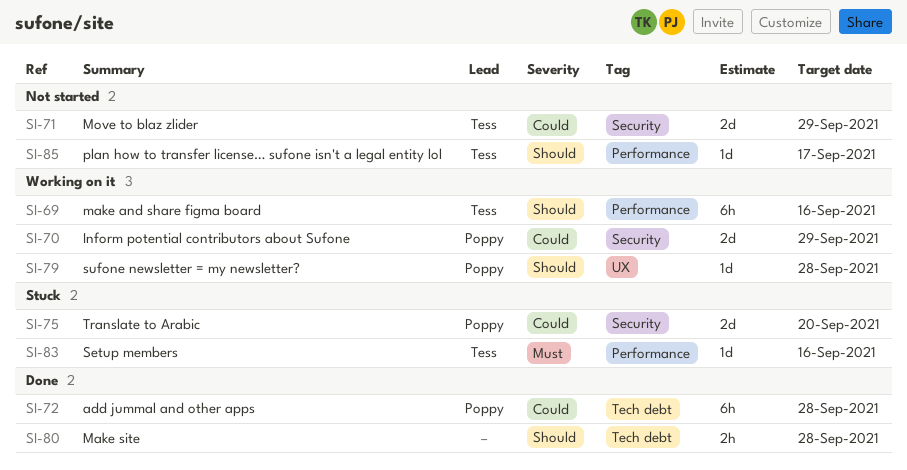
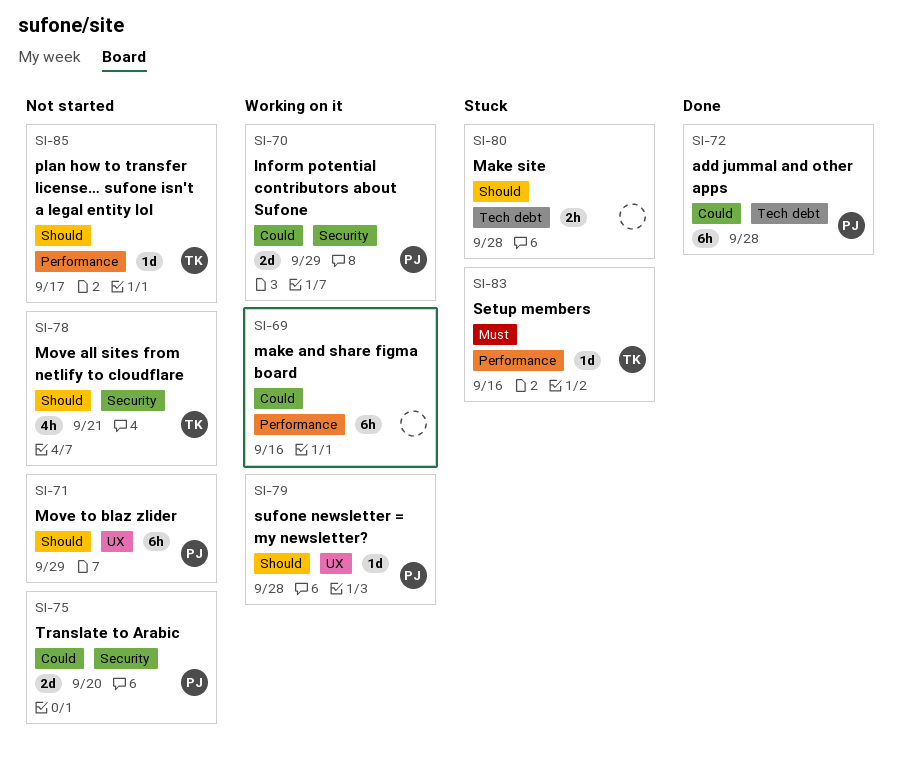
SI-69, owner: Tess -> none
SI-69, priority: Should -> Could
SI-71, owner: Tess -> Poppy
SI-71, priority: Could -> Should
SI-71, label: Security -> UX
SI-71, estimate: 2d -> 6h
SI-75, status: Stuck -> Not started
SI-78: none -> present
SI-80, status: Done -> Stuck

